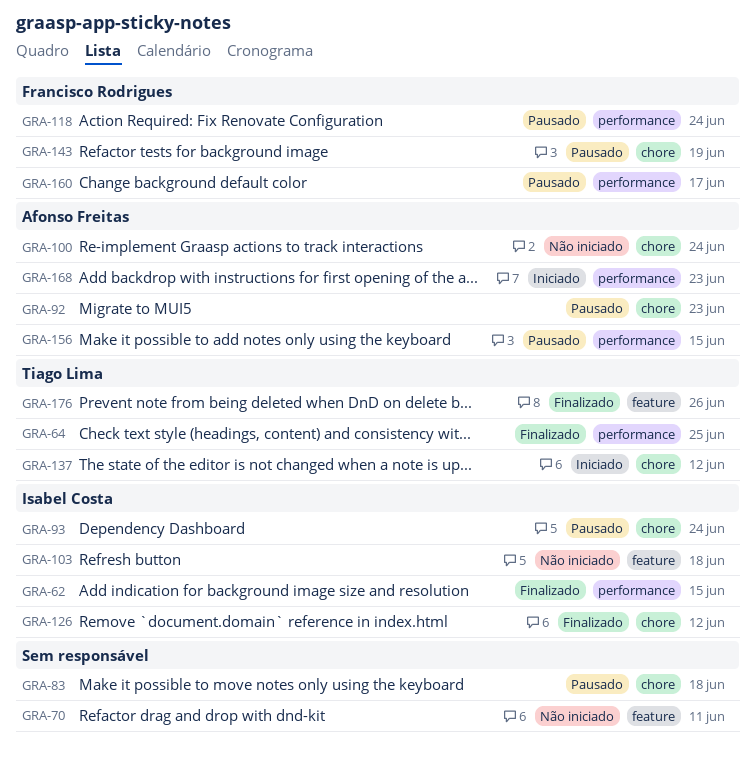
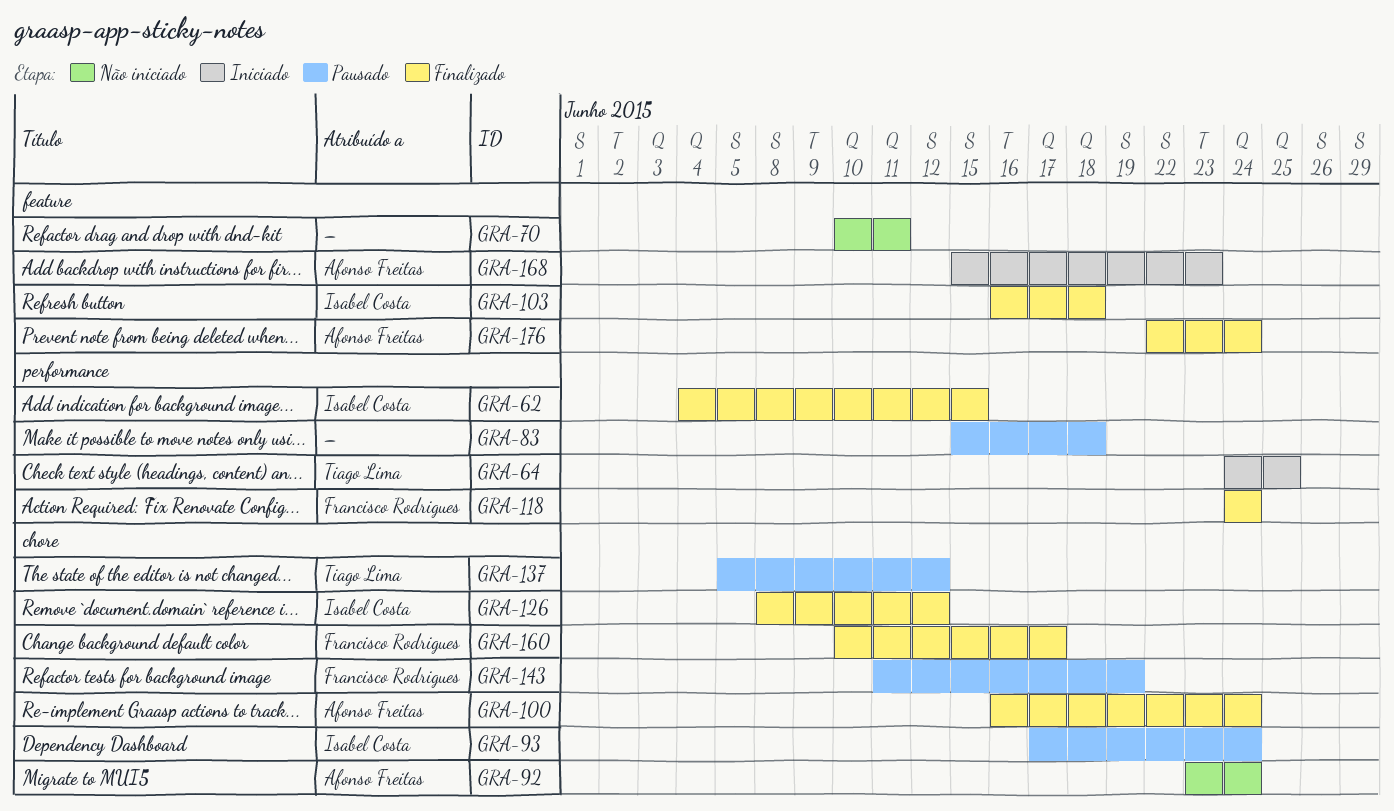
GRA-64, status: Finalizado -> Iniciado
GRA-83, label: chore -> performance
GRA-92, status: Pausado -> Não iniciado
GRA-92, due: Jun 23 -> Jun 24
GRA-100, status: Não iniciado -> Finalizado
GRA-103, status: Não iniciado -> Finalizado
GRA-118, status: Pausado -> Finalizado
GRA-137, status: Iniciado -> Pausado
GRA-156: present -> none
GRA-160, status: Pausado -> Finalizado
GRA-160, label: performance -> chore
GRA-168, label: performance -> feature
GRA-176, owner: Tiago Lima -> Afonso Freitas
GRA-176, due: Jun 26 -> Jun 24

